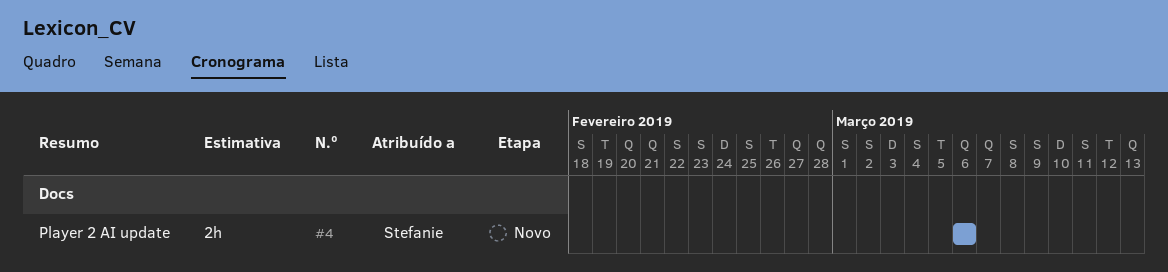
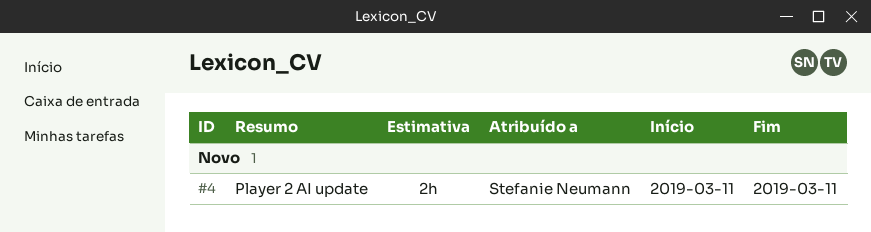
#4, start: Mar 6 -> Mar 11
#4, due: Mar 6 -> Mar 11

